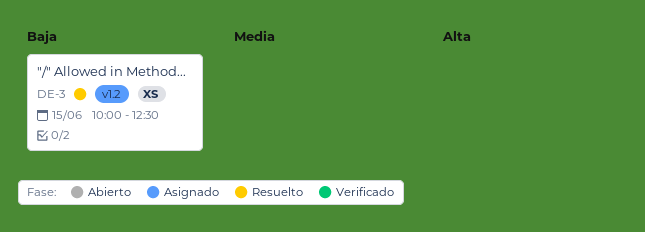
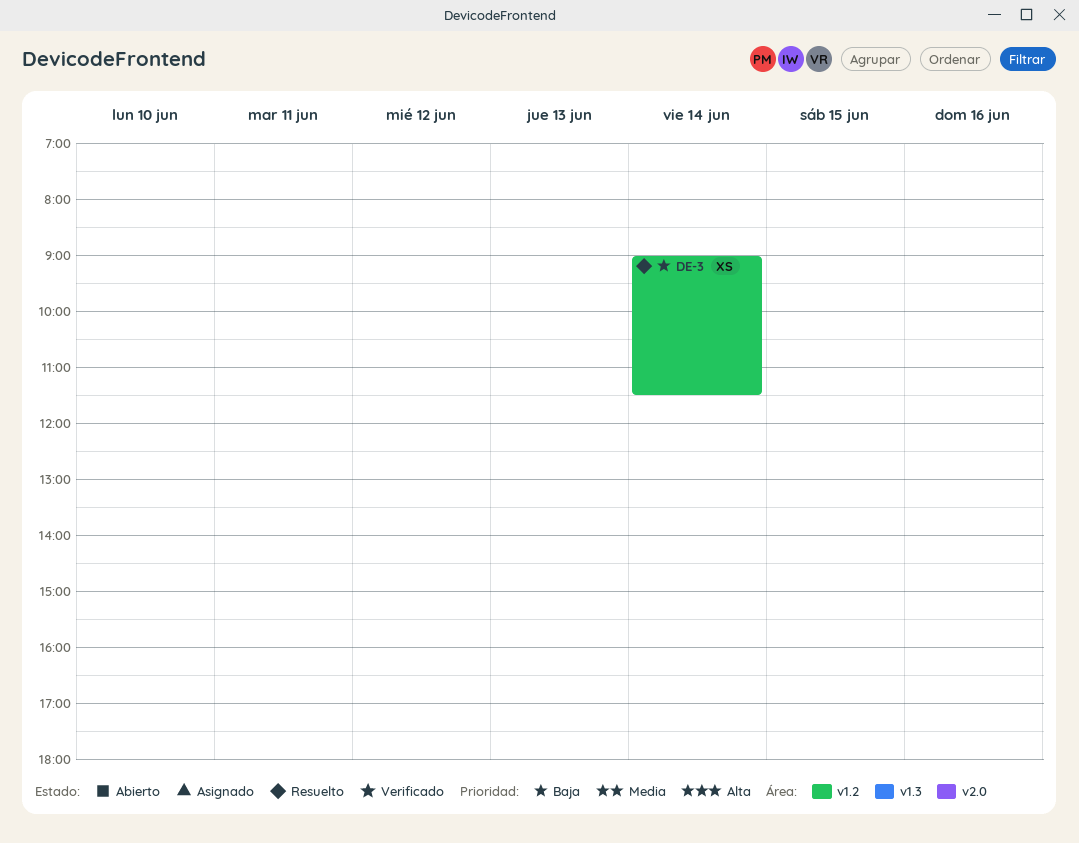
DE-3, day: Jun 15 -> Jun 14
DE-3, begins: 10:00 -> 09:00
DE-3, ends: 12:30 -> 11:30

